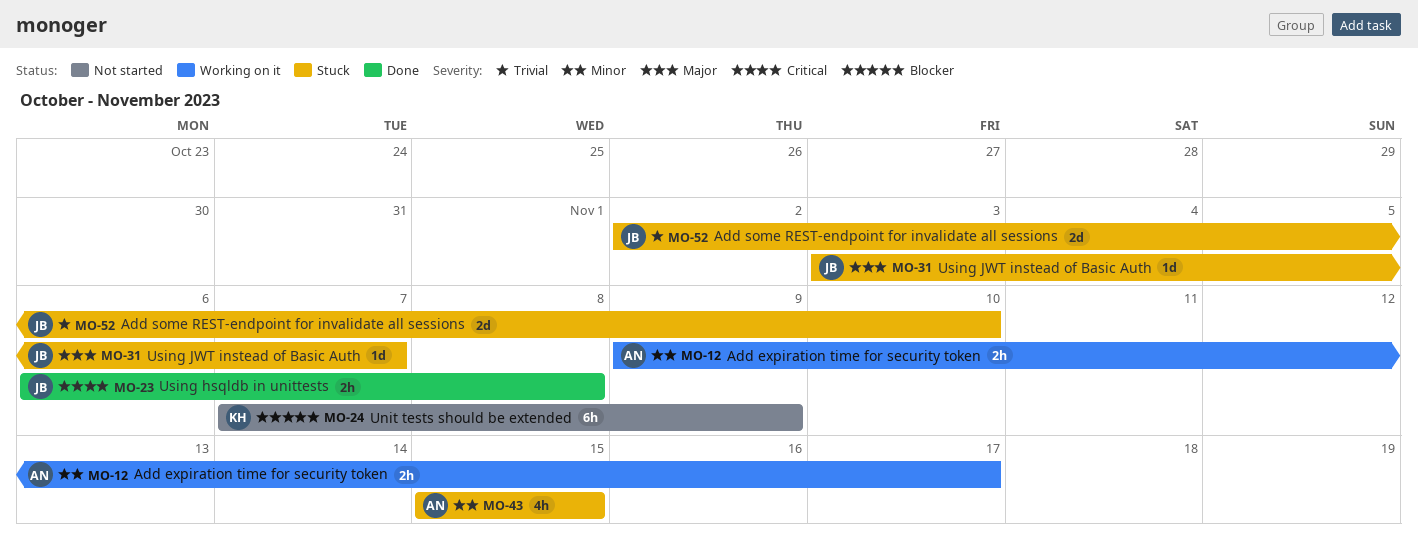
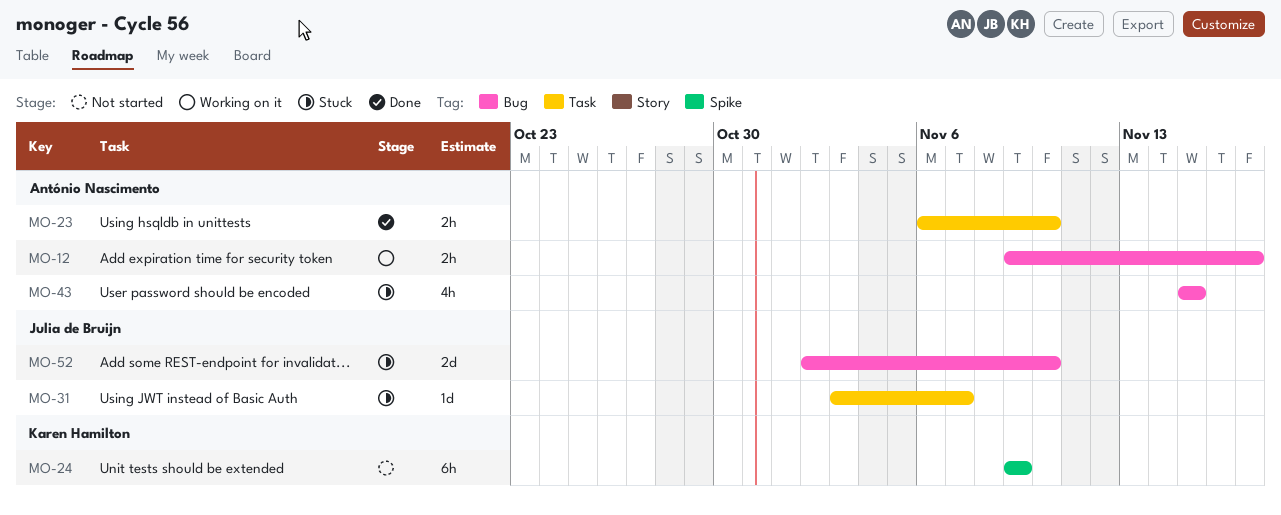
MO-23, owner: Julia de Bruijn -> António Nascimento
MO-23, due: Nov 8 -> Nov 10
MO-24, start: Nov 7 -> Nov 9

